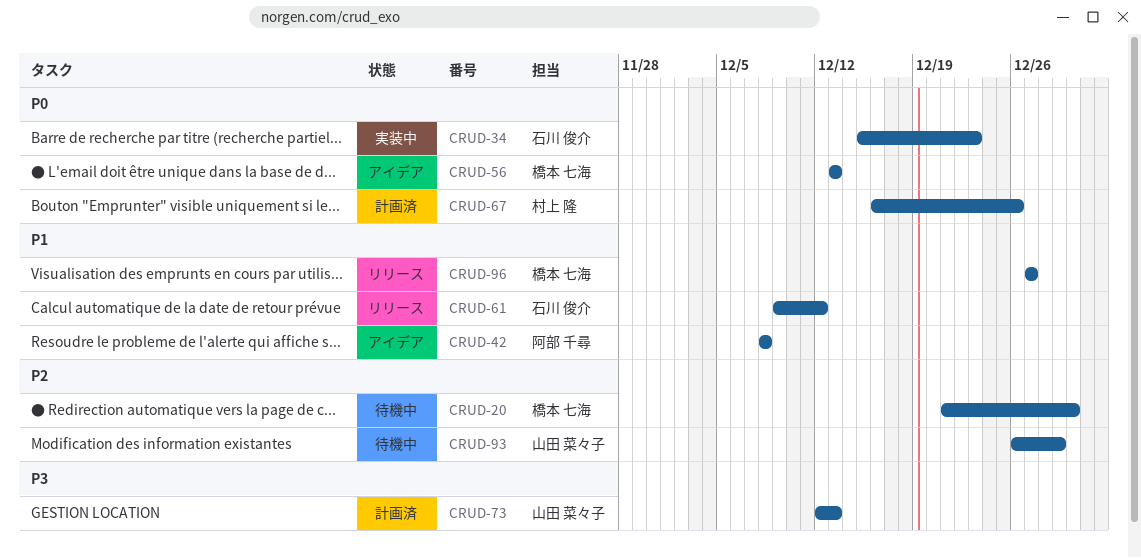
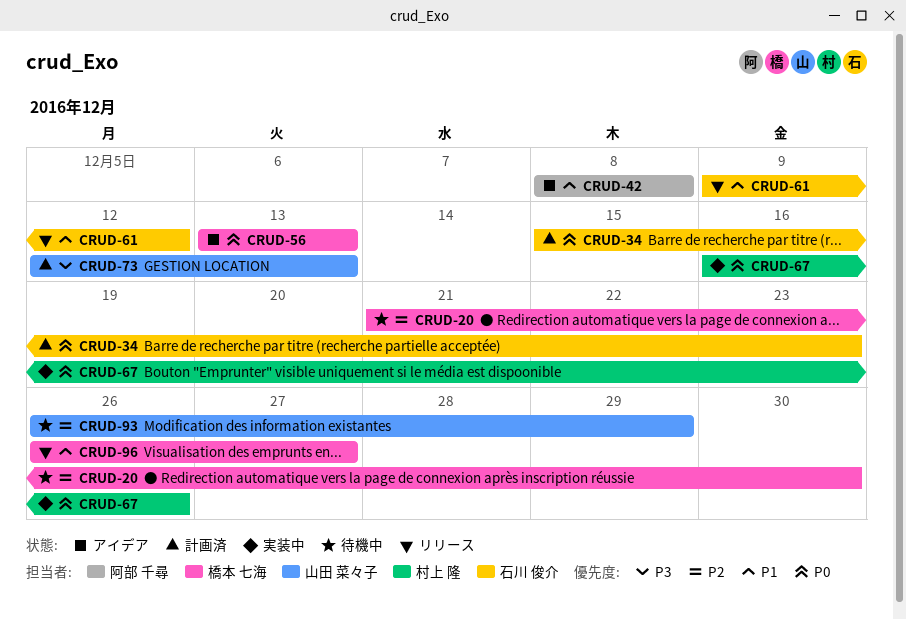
CRUD-34, status: 実装中 -> 計画済
CRUD-67, status: 計画済 -> 実装中
CRUD-96, start: Dec 27 -> Dec 26

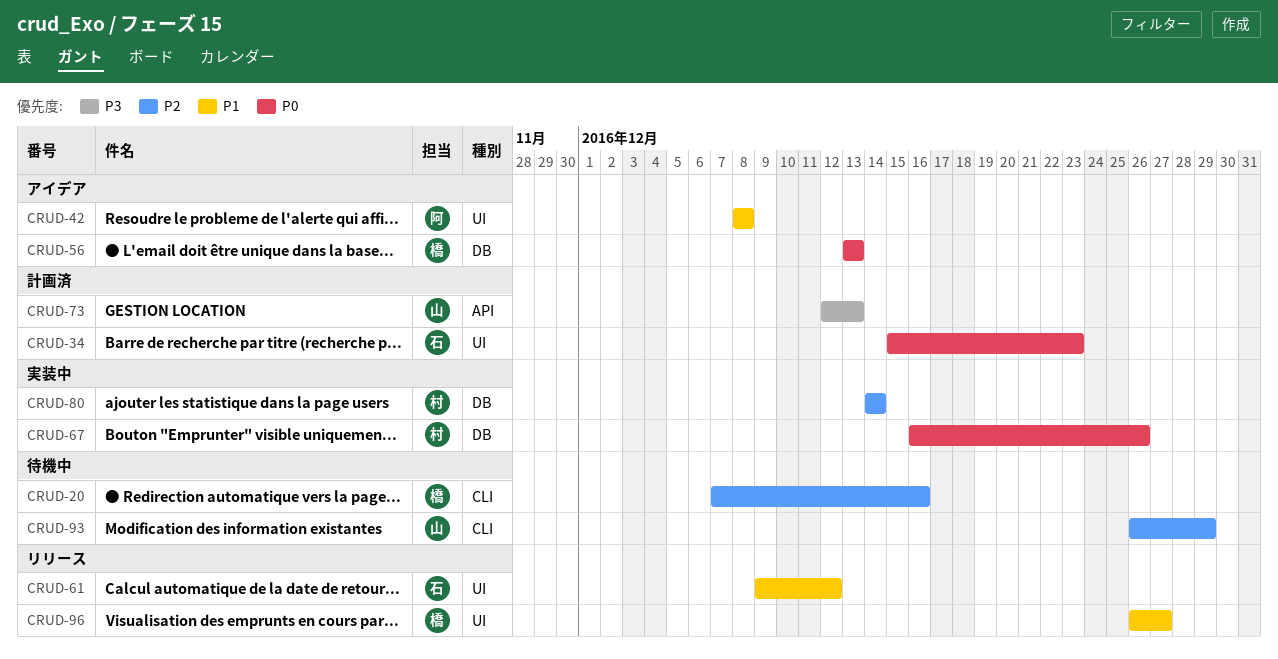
CRUD-20, start: Dec 21 -> Dec 7
CRUD-20, due: Dec 30 -> Dec 16
CRUD-80: none -> present

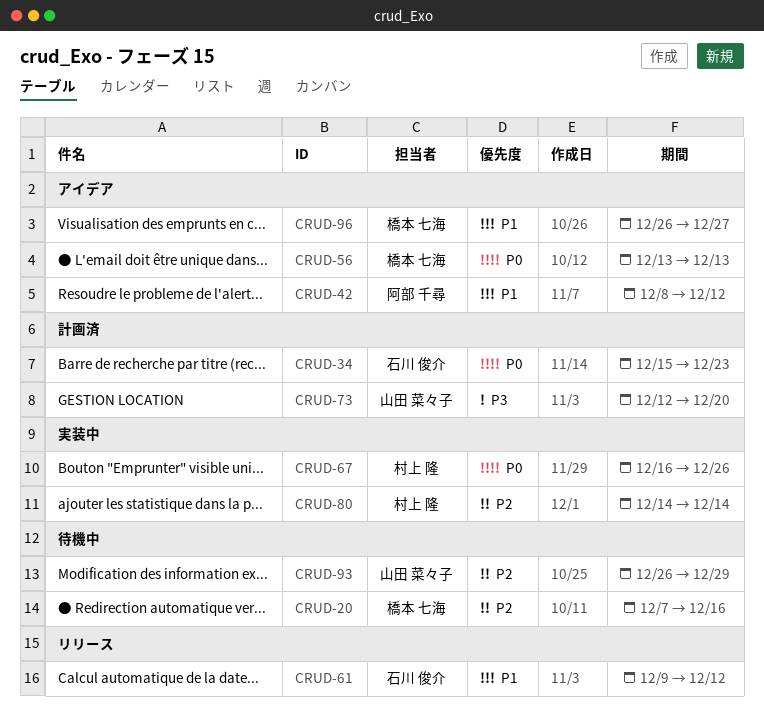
CRUD-42, due: Dec 8 -> Dec 12
CRUD-73, due: Dec 13 -> Dec 20
CRUD-96, status: リリース -> アイデア

